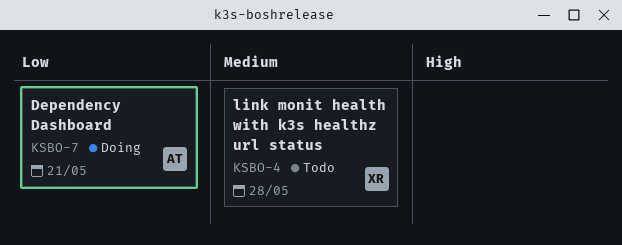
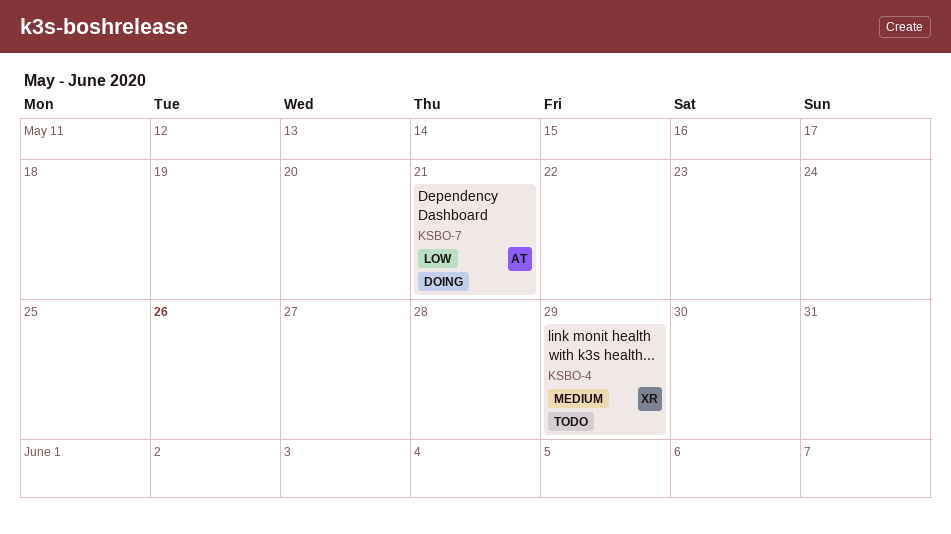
KSBO-4, due: May 28 -> May 29

